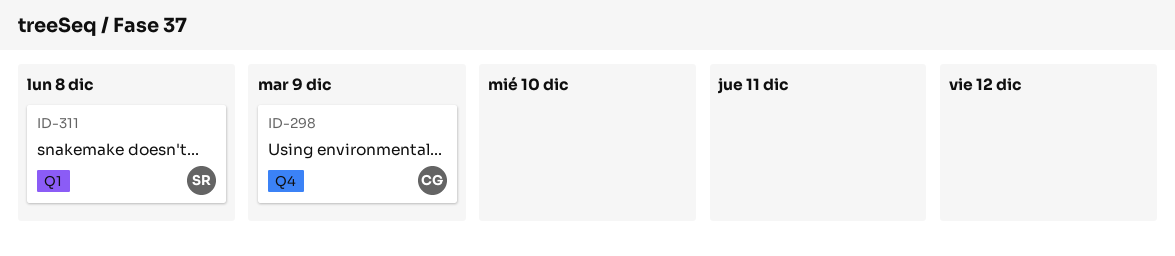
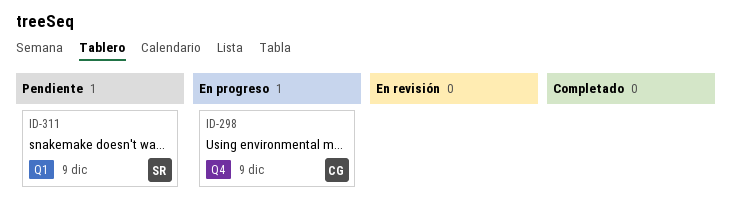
ID-311, due: Dec 8 -> Dec 9

